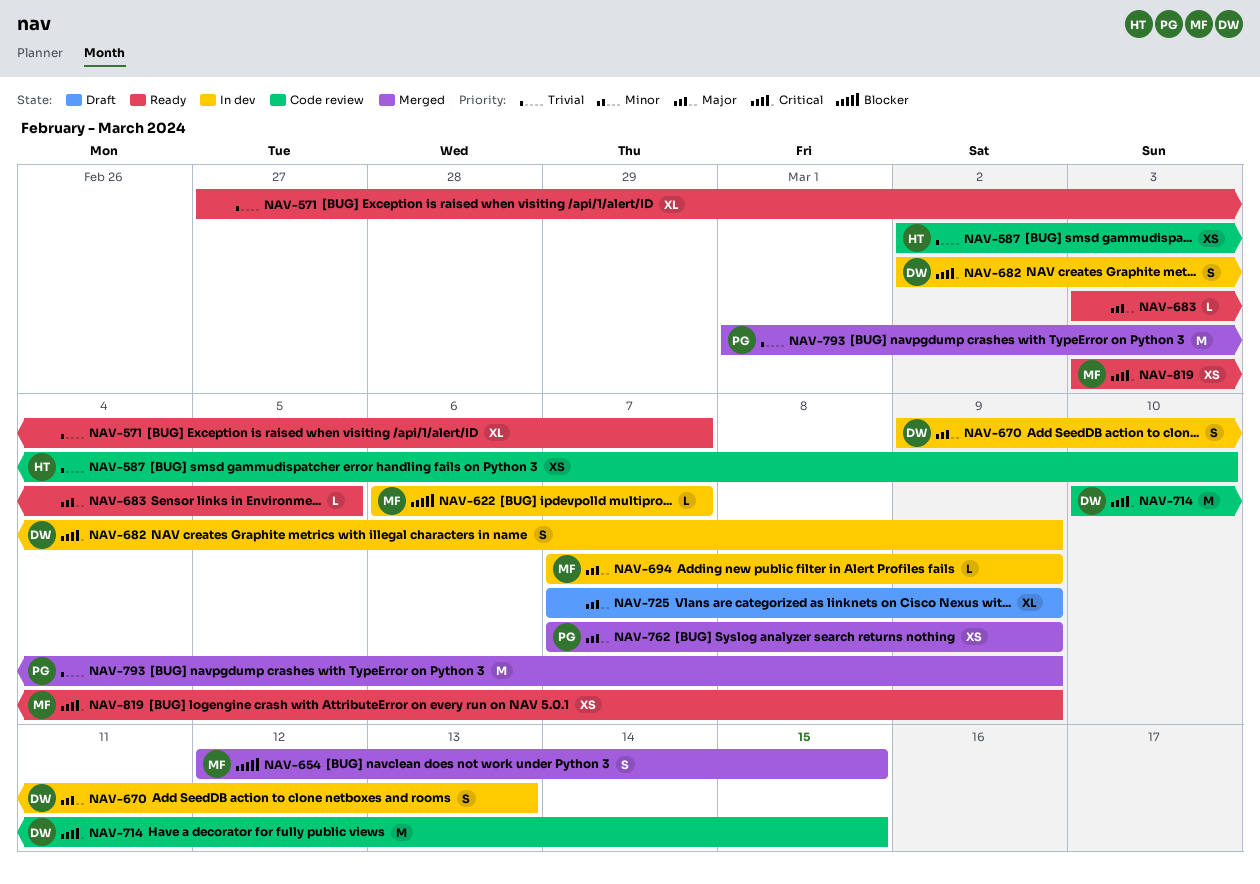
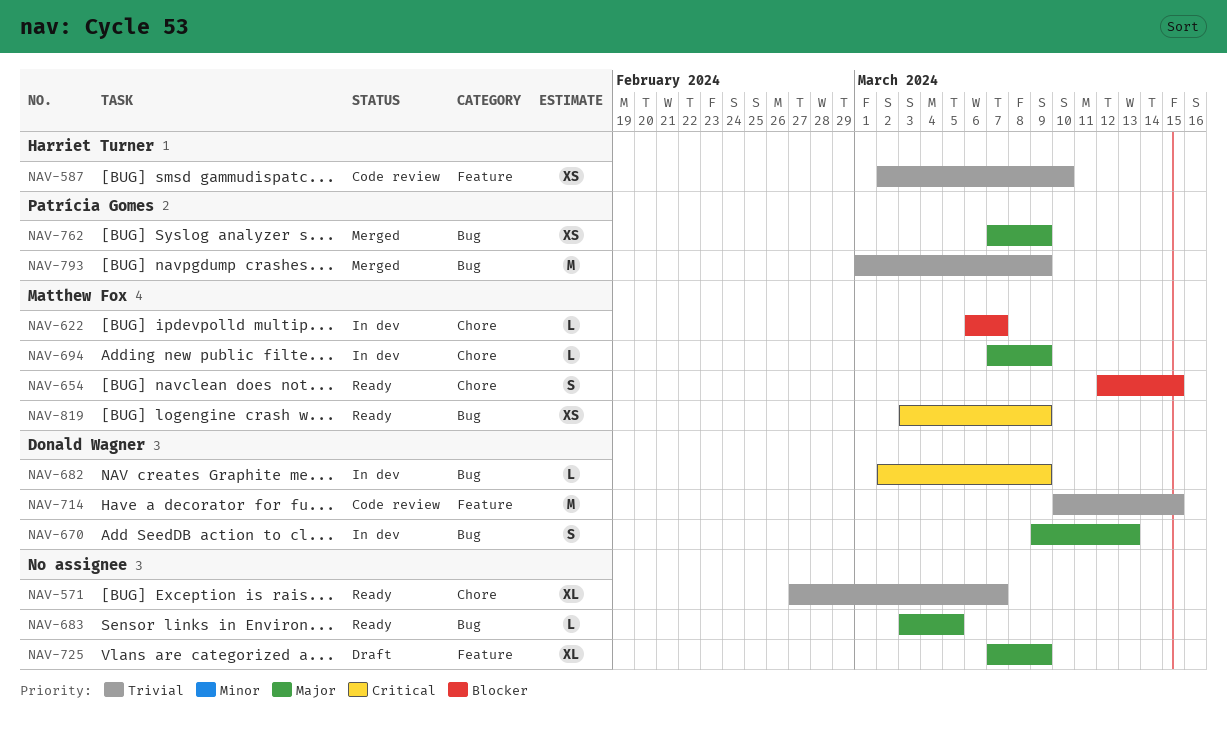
NAV-654, status: Merged -> Ready
NAV-682, estimate: S -> L
NAV-714, priority: Critical -> Trivial

